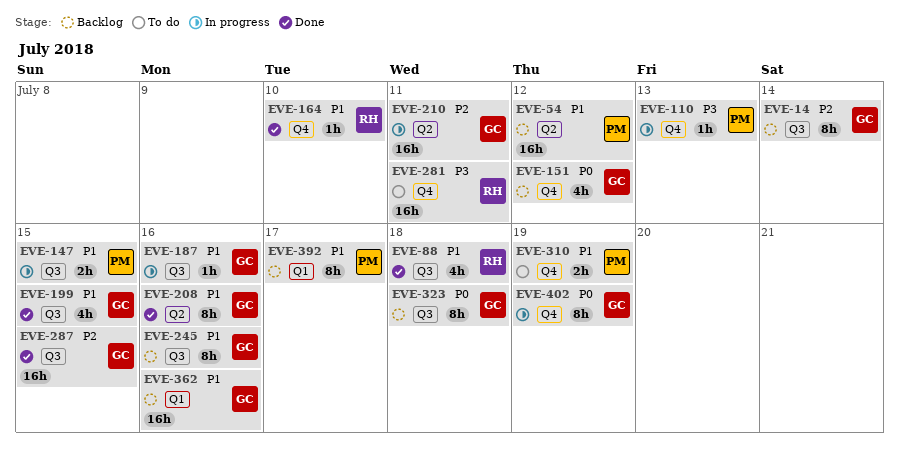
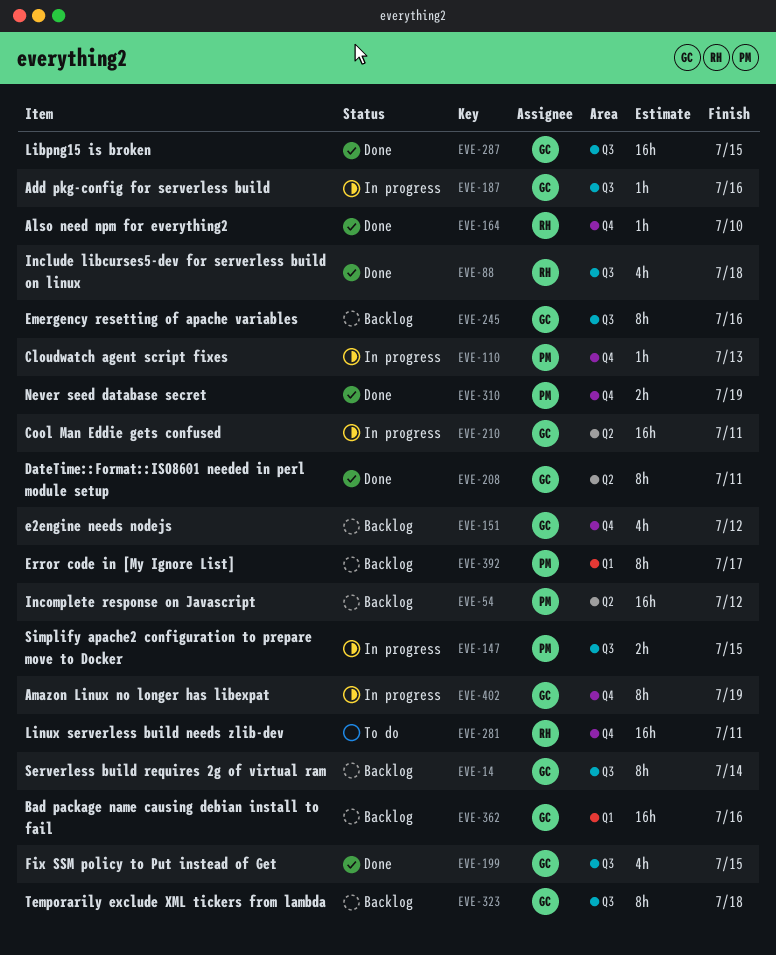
EVE-208, due: Jul 16 -> Jul 11
EVE-310, status: To do -> Done

